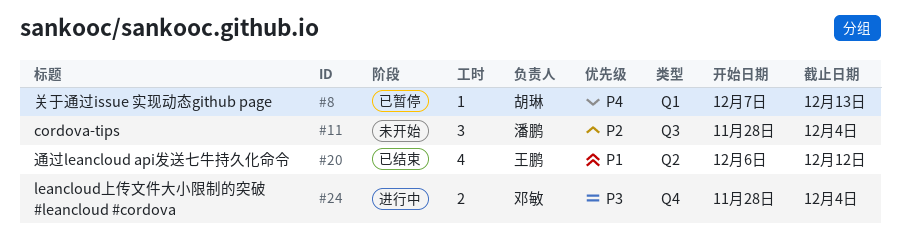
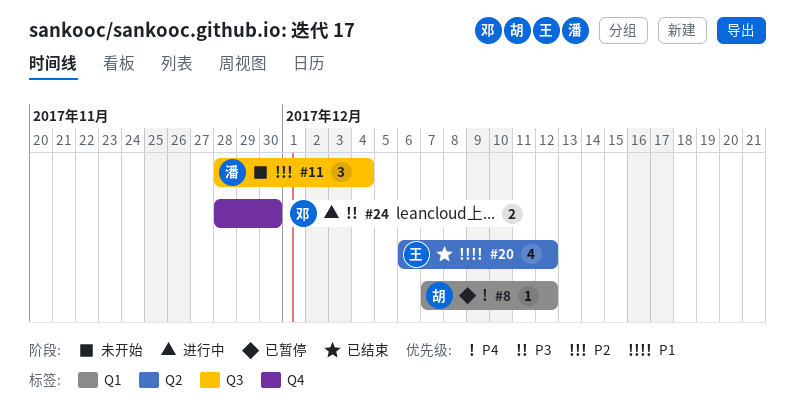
#8, due: Dec 13 -> Dec 12
#24, due: Dec 4 -> Nov 30

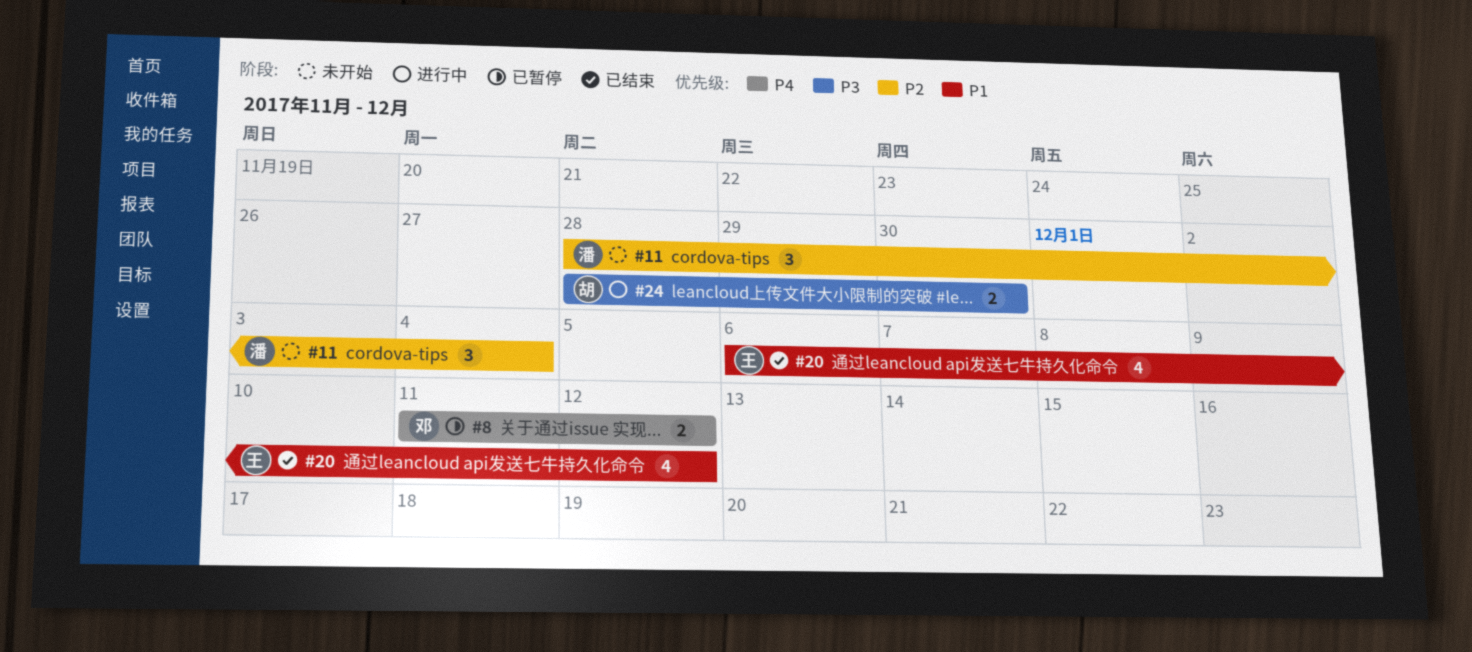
#8, owner: 胡 -> 邓
#8, estimate: 1 -> 2
#8, start: Dec 7 -> Dec 11
#24, owner: 邓 -> 胡

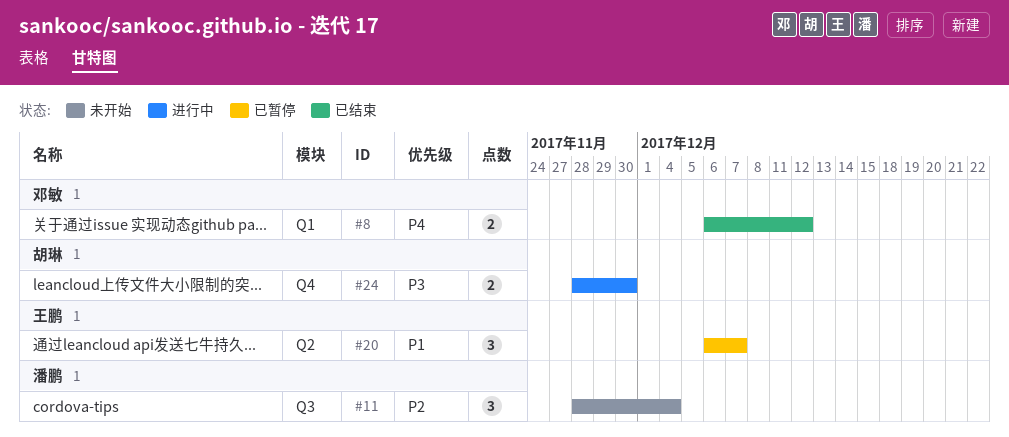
#8, status: 已暂停 -> 已结束
#8, start: Dec 11 -> Dec 6
#20, status: 已结束 -> 已暂停
#20, estimate: 4 -> 3
#20, due: Dec 12 -> Dec 7

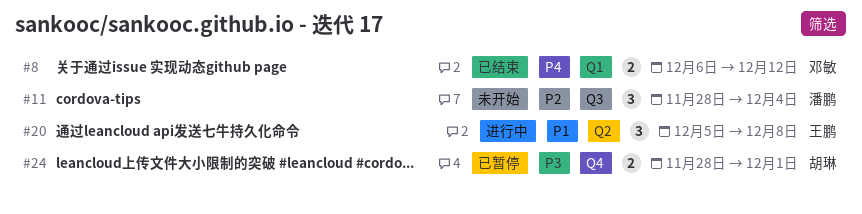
#20, status: 已暂停 -> 进行中
#20, start: Dec 6 -> Dec 5
#20, due: Dec 7 -> Dec 8
#24, status: 进行中 -> 已暂停
#24, due: Nov 30 -> Dec 1

